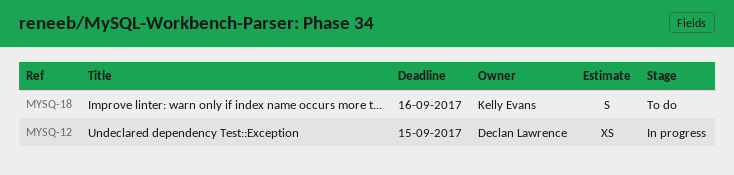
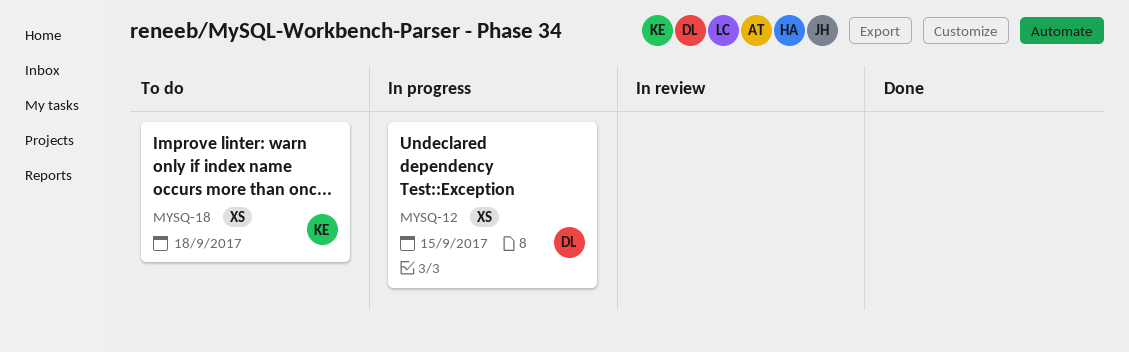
MYSQ-18, estimate: S -> XS
MYSQ-18, due: Sep 16 -> Sep 18

